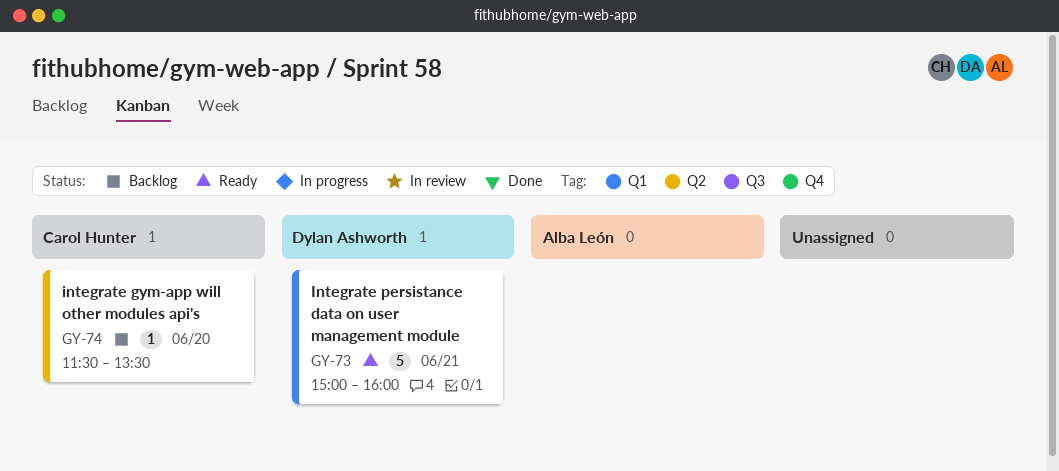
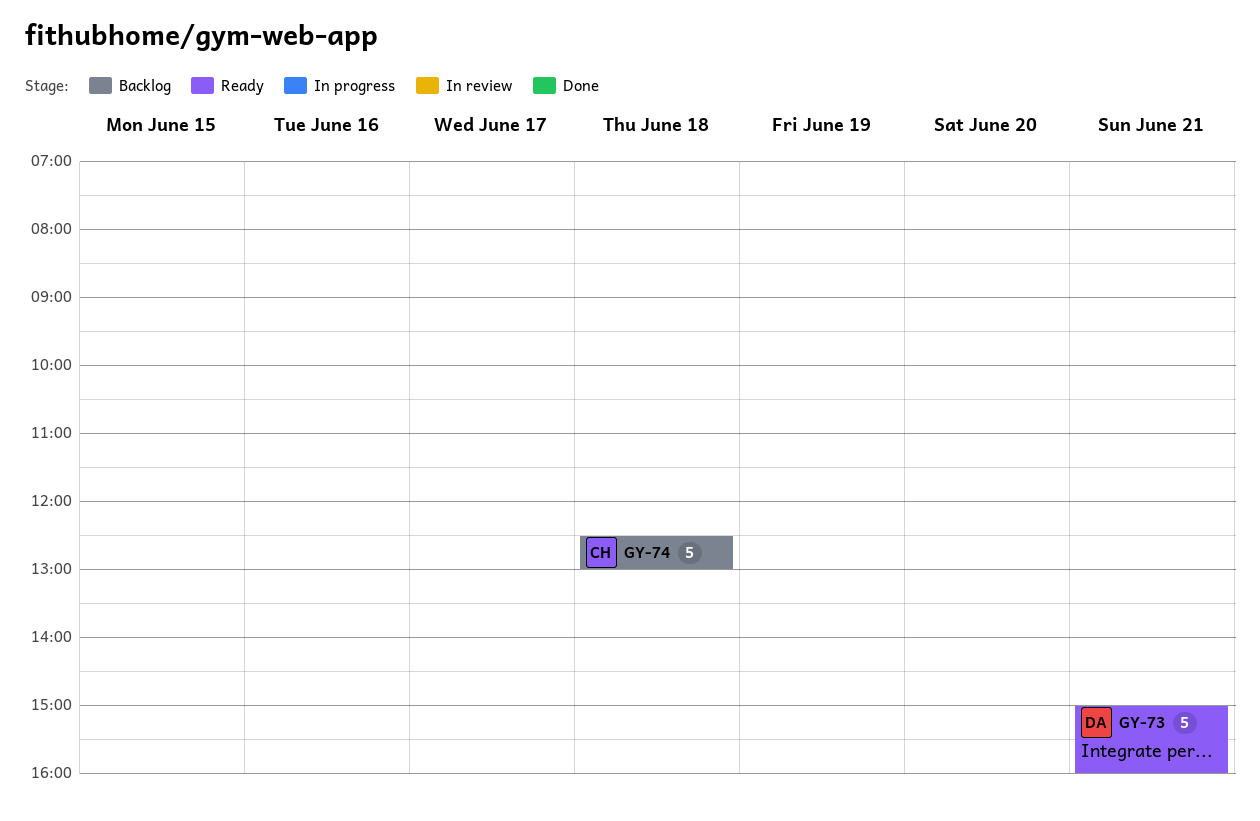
GY-74, estimate: 1 -> 5
GY-74, day: Jun 20 -> Jun 18
GY-74, begins: 11:30 -> 12:30
GY-74, ends: 13:30 -> 13:00

